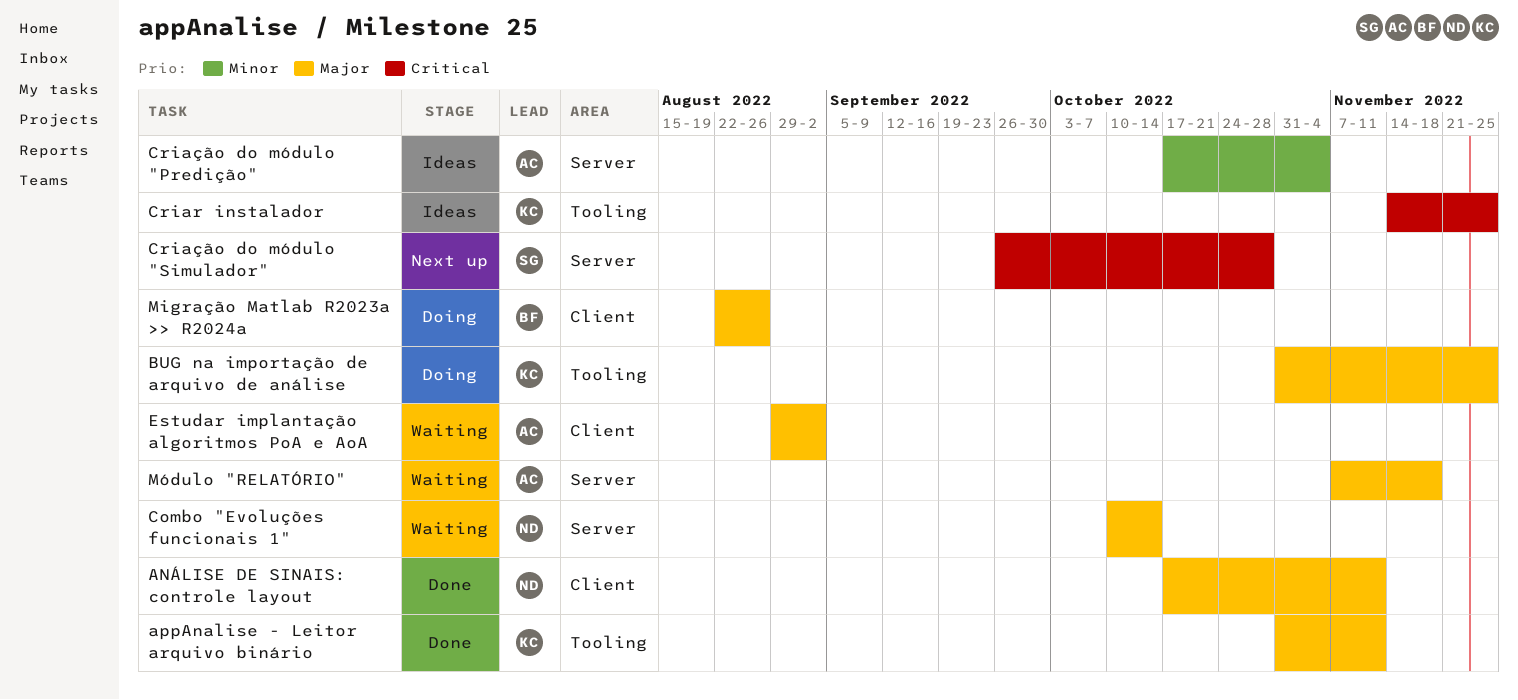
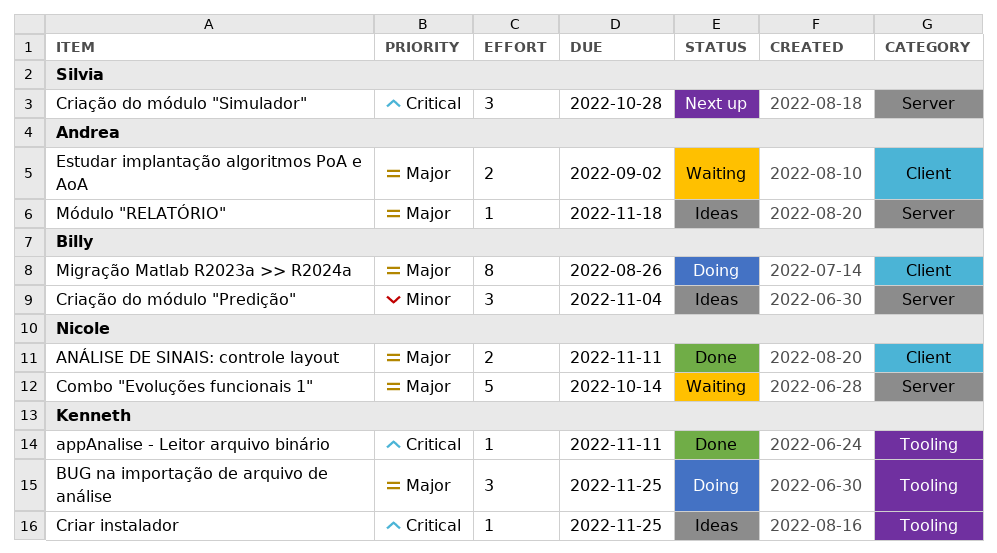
appAnalise - Leitor arquivo binário, priority: Major -> Critical
Criação do módulo "Predição", owner: Andrea -> Billy
Módulo "RELATÓRIO", status: Waiting -> Ideas

